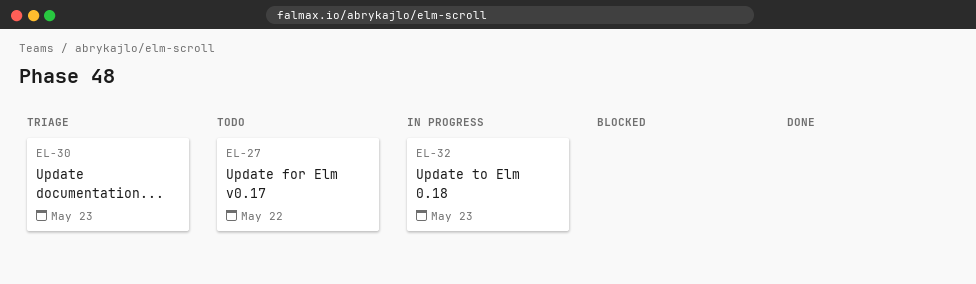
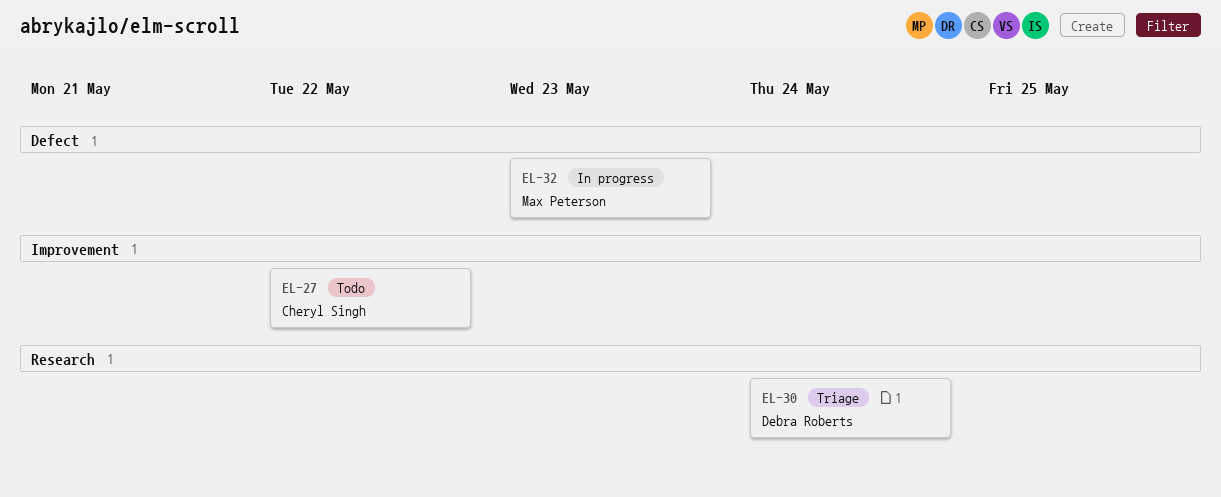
EL-30, due: May 23 -> May 24

